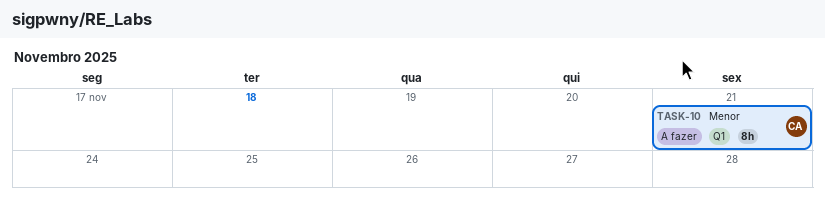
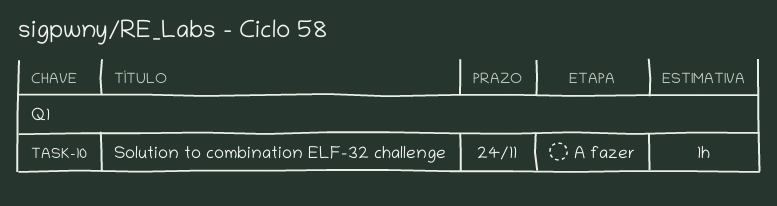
TASK-10, estimate: 8h -> 1h
TASK-10, due: Nov 21 -> Nov 24

